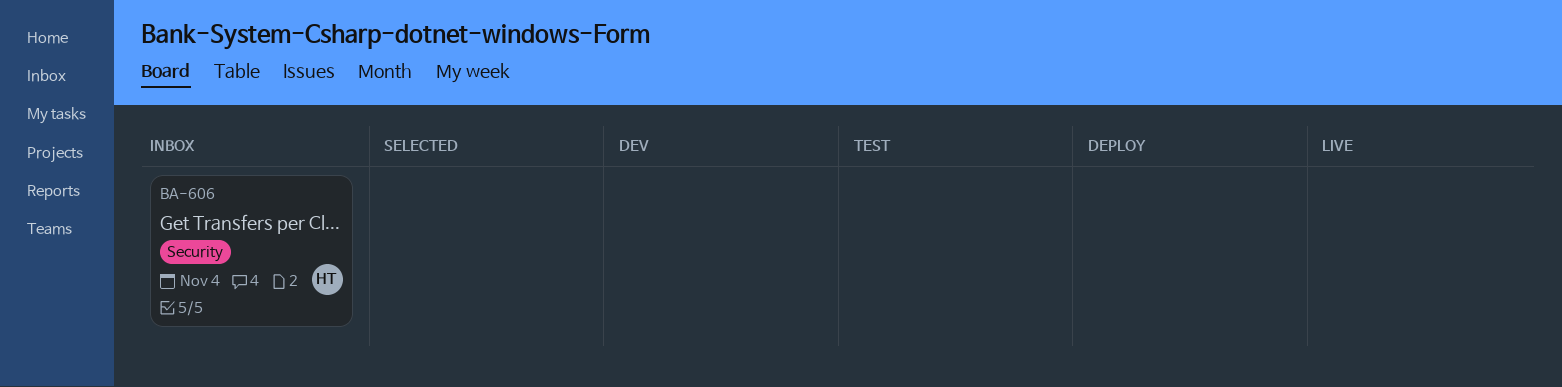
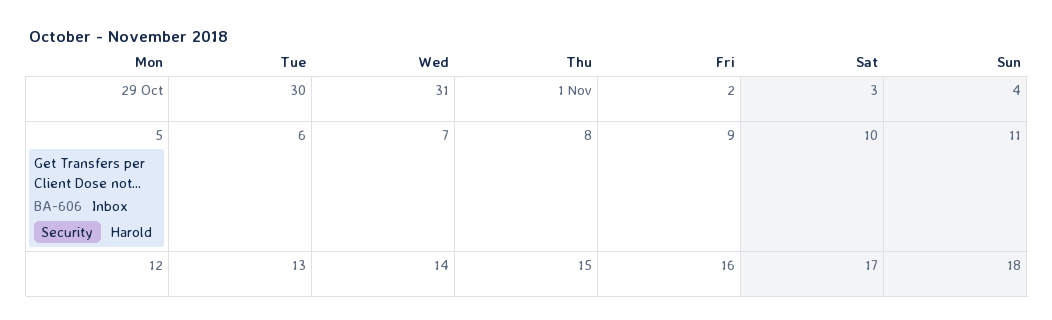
BA-606, due: Nov 4 -> Nov 5

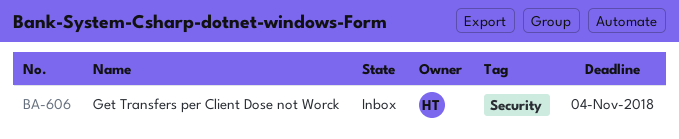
BA-606, due: Nov 5 -> Nov 4

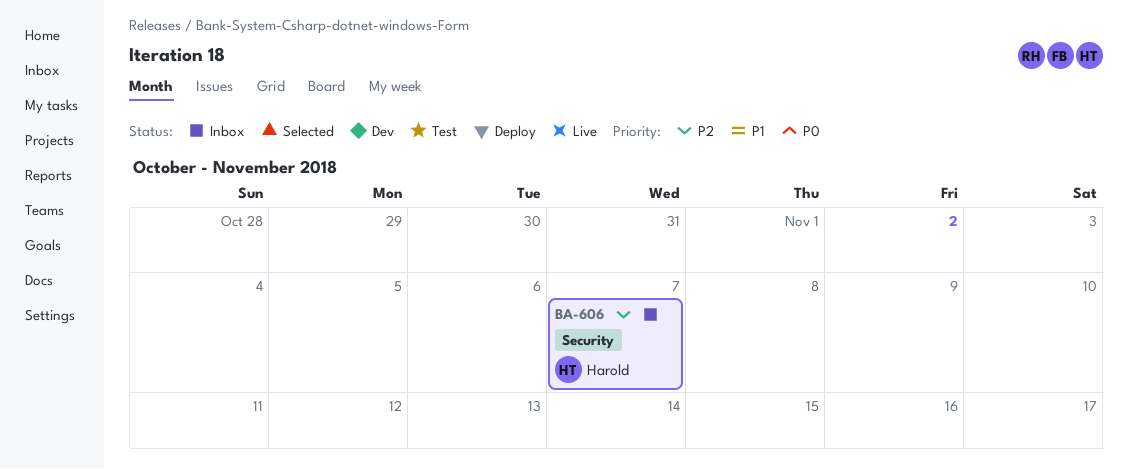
BA-606, due: Nov 4 -> Nov 7

